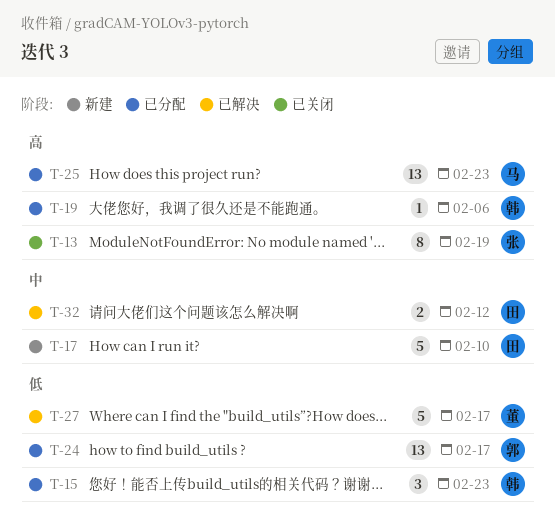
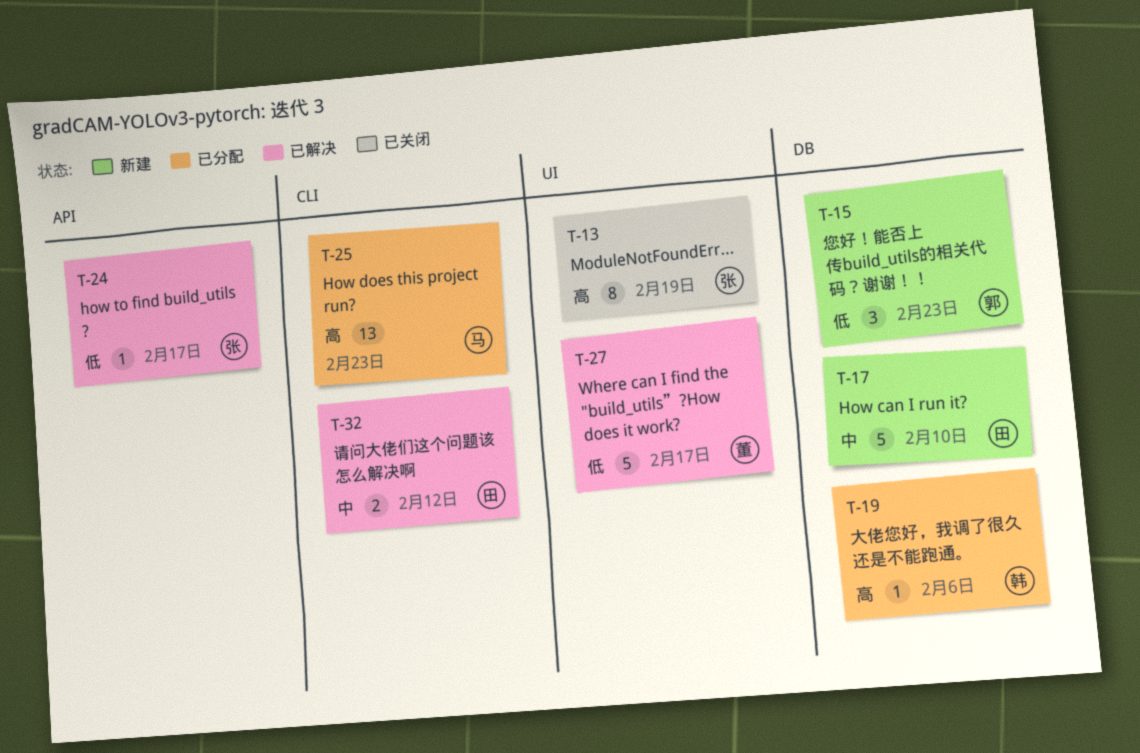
T-15, status: 已分配 -> 新建
T-15, owner: 韩 -> 郭
T-24, status: 已分配 -> 已解决
T-24, owner: 郭 -> 张
T-24, estimate: 13 -> 1

